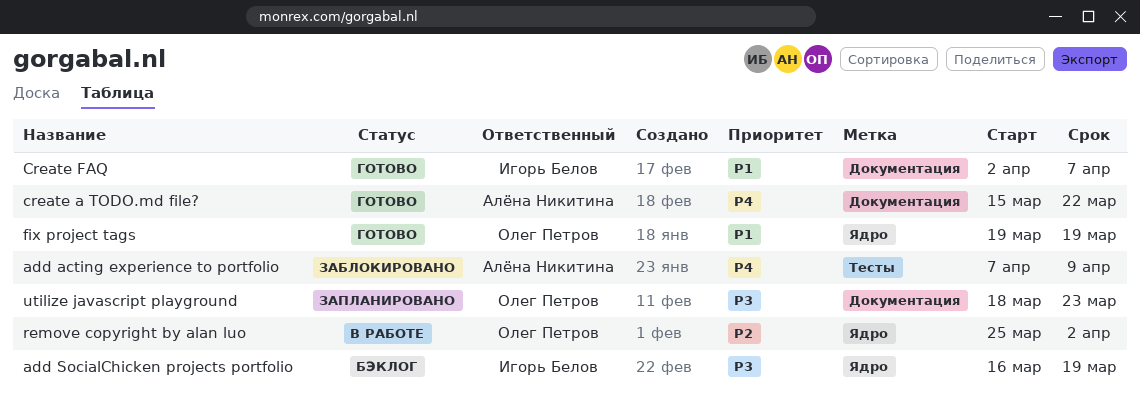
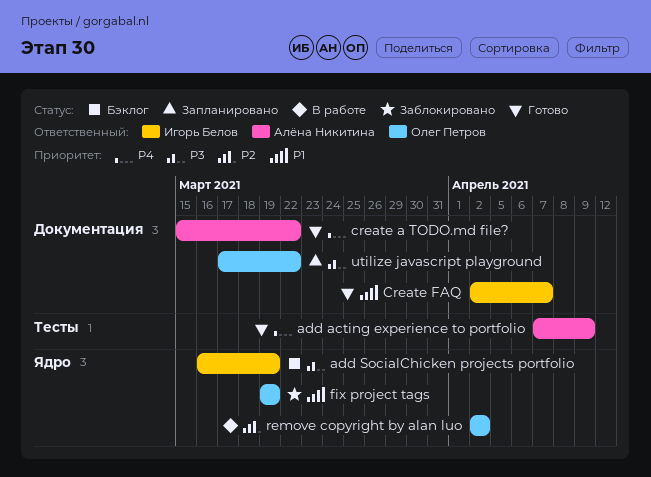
add acting experience to portfolio, status: Заблокировано -> Готово
fix project tags, status: Готово -> Заблокировано
remove copyright by alan luo, start: Mar 25 -> Apr 2
utilize javascript playground, start: Mar 18 -> Mar 17
utilize javascript playground, due: Mar 23 -> Mar 22

